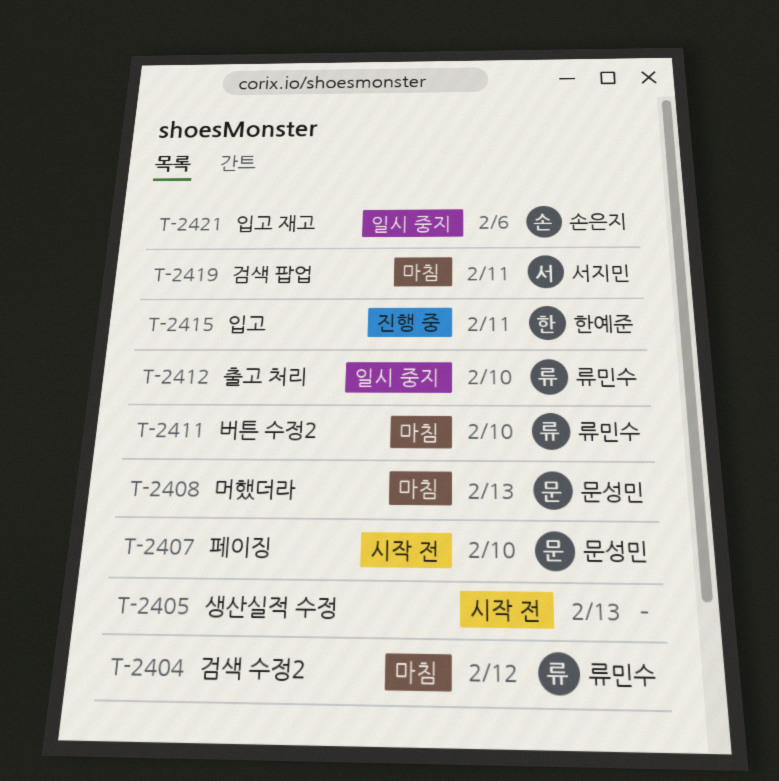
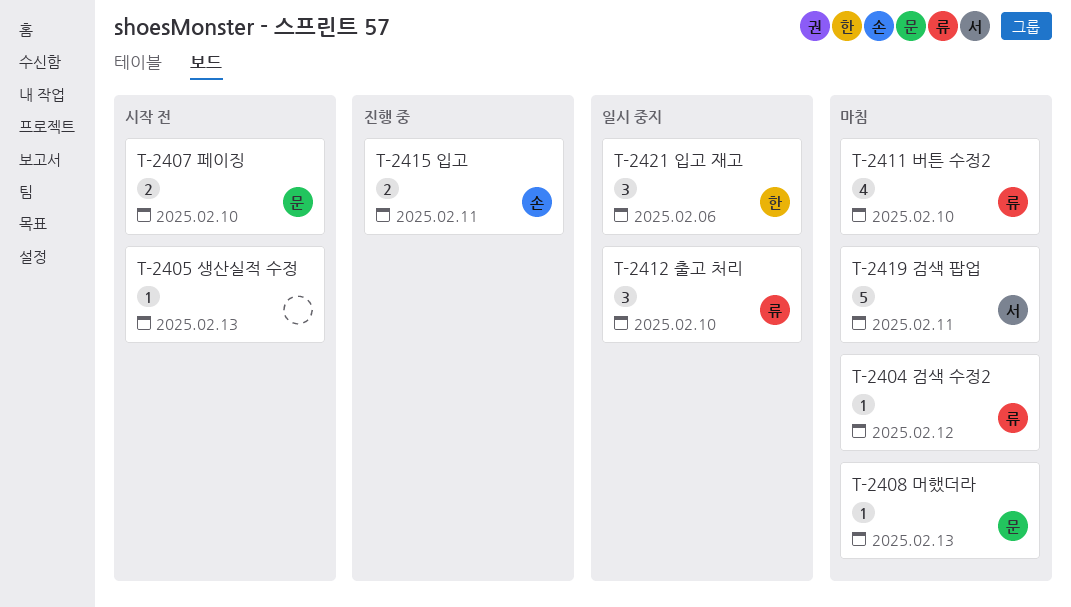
T-2415, owner: 한예준 -> 손은지
T-2421, owner: 손은지 -> 한예준

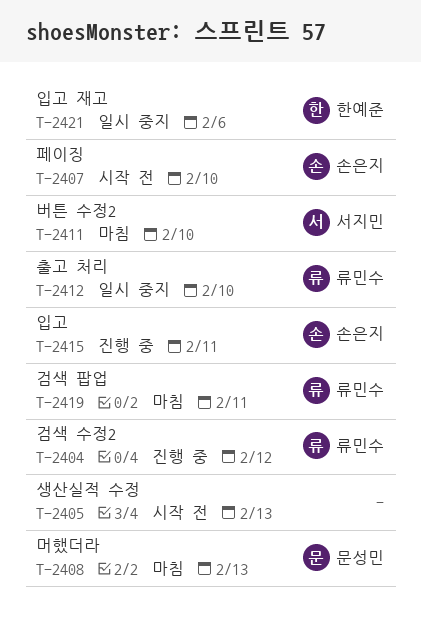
T-2404, status: 마침 -> 진행 중
T-2407, owner: 문성민 -> 손은지
T-2411, owner: 류민수 -> 서지민
T-2419, owner: 서지민 -> 류민수

